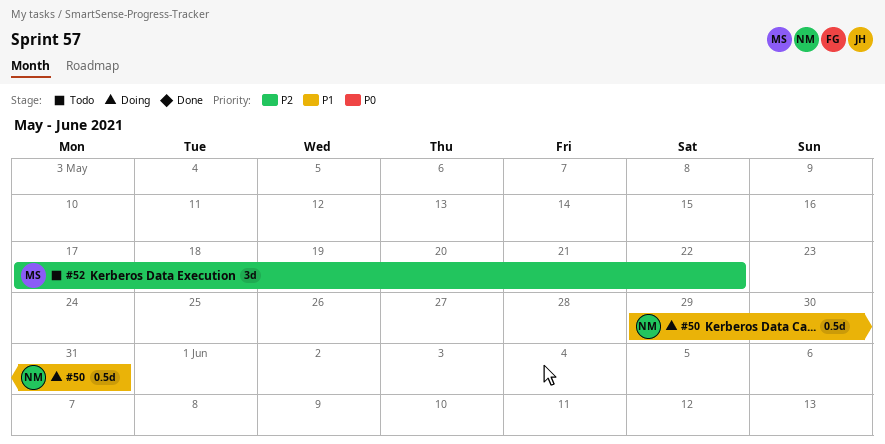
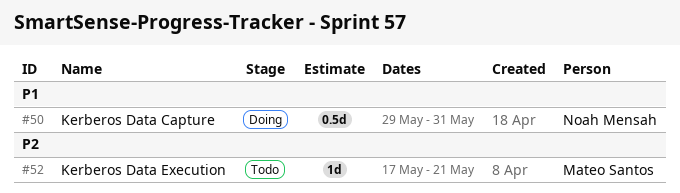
#52, estimate: 3d -> 1d
#52, due: May 22 -> May 21

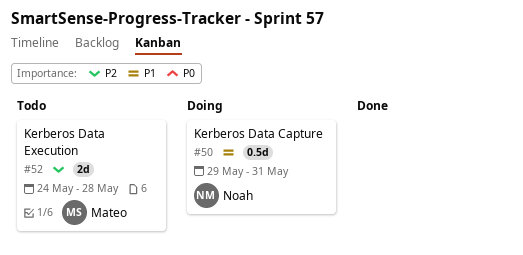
#52, estimate: 1d -> 2d
#52, start: May 17 -> May 24
#52, due: May 21 -> May 28

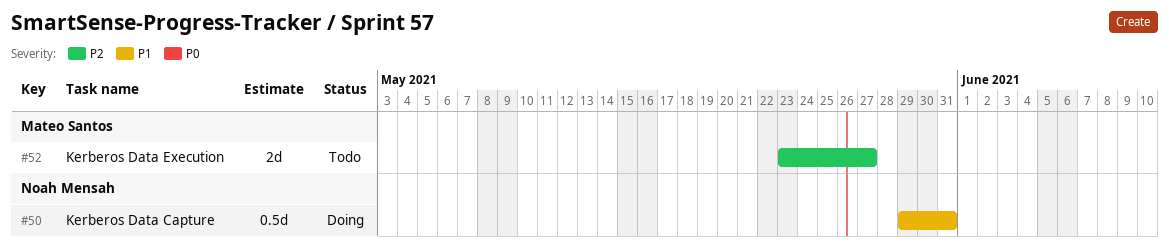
#52, start: May 24 -> May 23
#52, due: May 28 -> May 27

